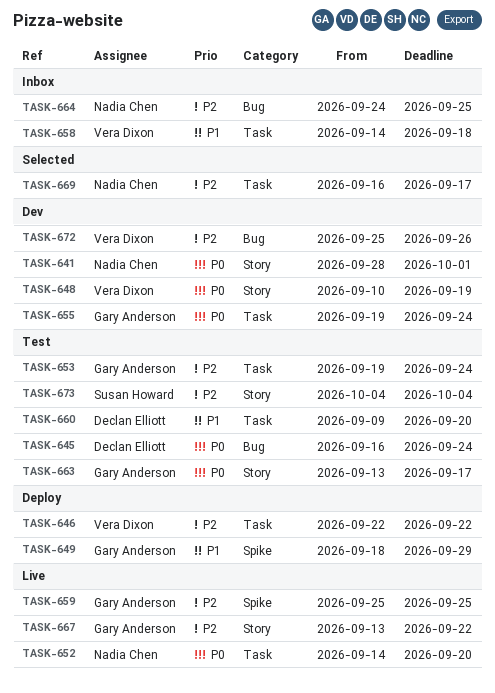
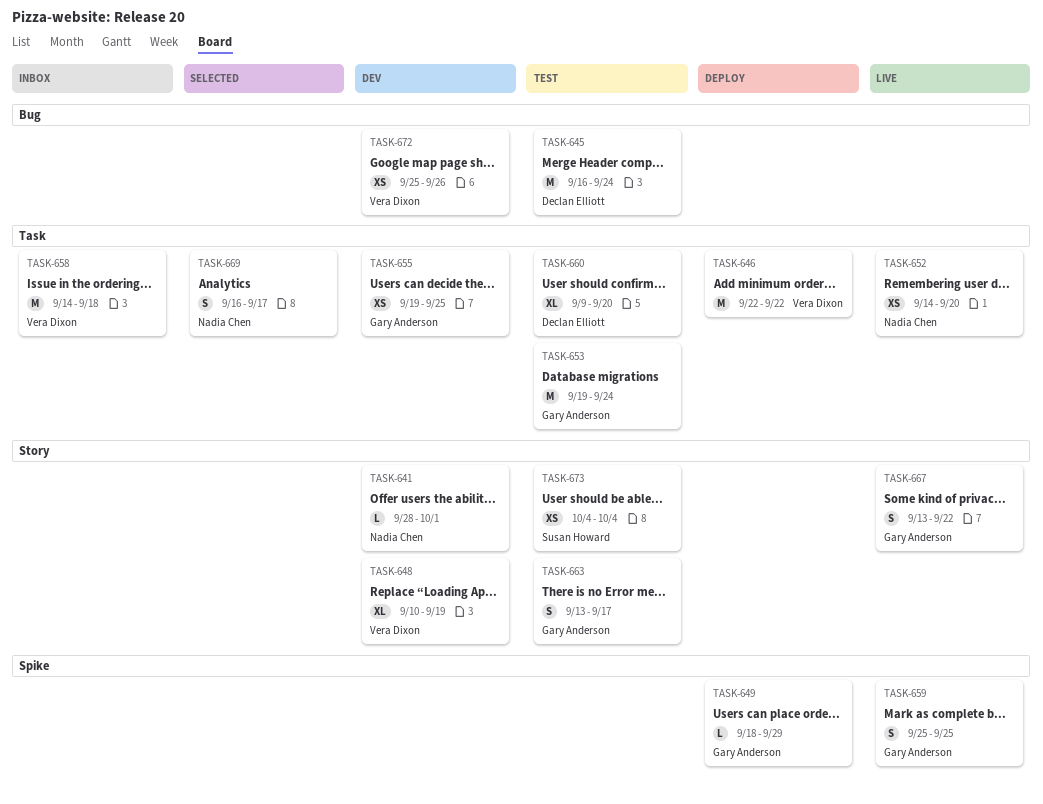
TASK-655, due: Sep 24 -> Sep 25
TASK-664: present -> none

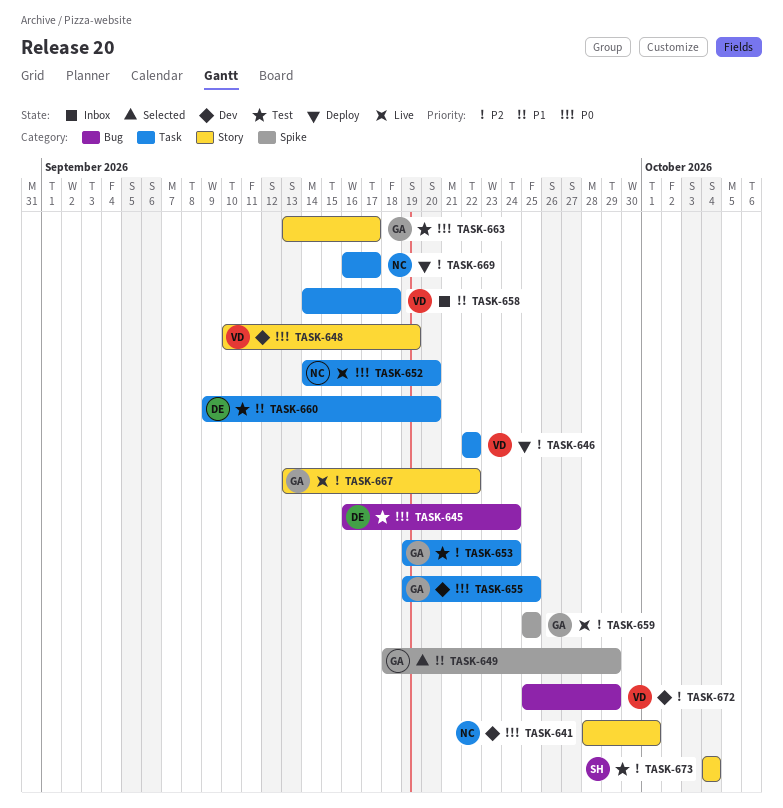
TASK-649, status: Deploy -> Selected
TASK-669, status: Selected -> Deploy
TASK-672, due: Sep 26 -> Sep 29

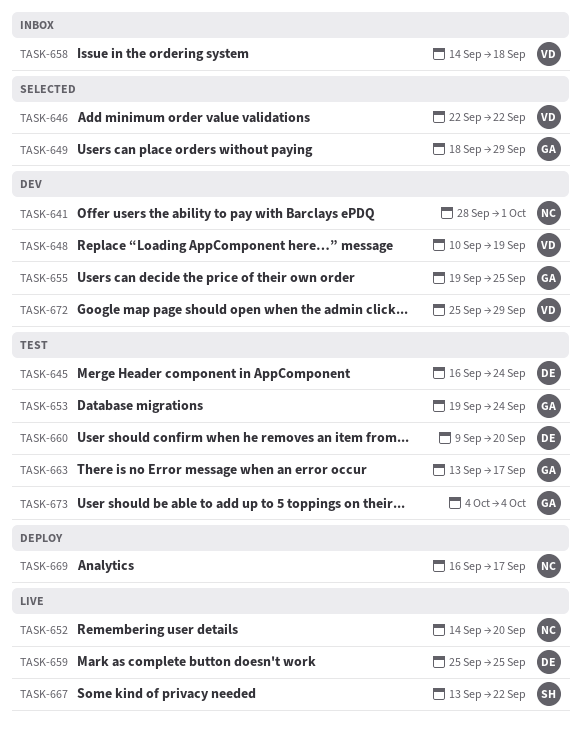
TASK-646, status: Deploy -> Selected
TASK-659, owner: GA -> DE
TASK-667, owner: GA -> SH
TASK-673, owner: SH -> GA

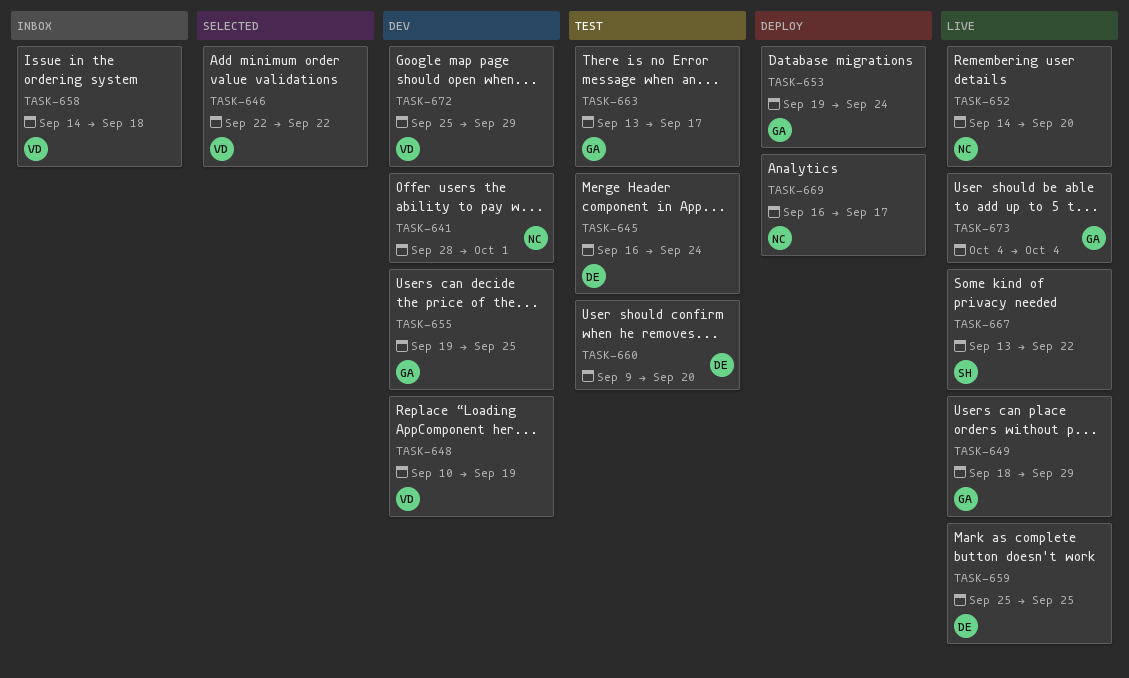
TASK-649, status: Selected -> Live
TASK-653, status: Test -> Deploy
TASK-673, status: Test -> Live

